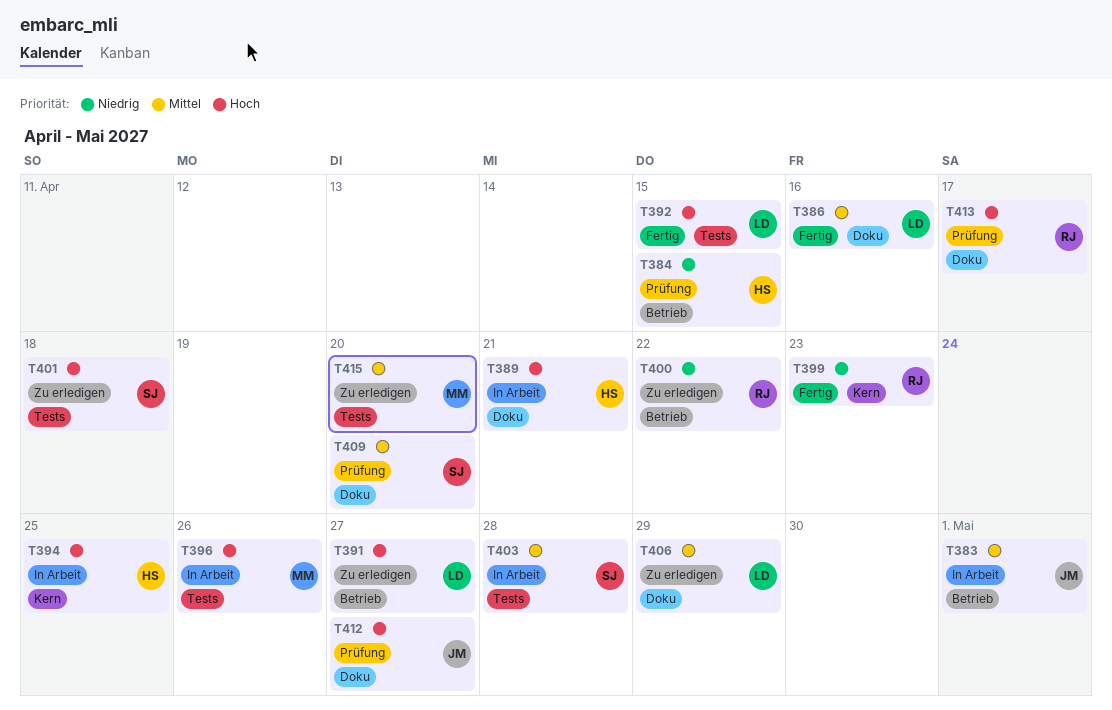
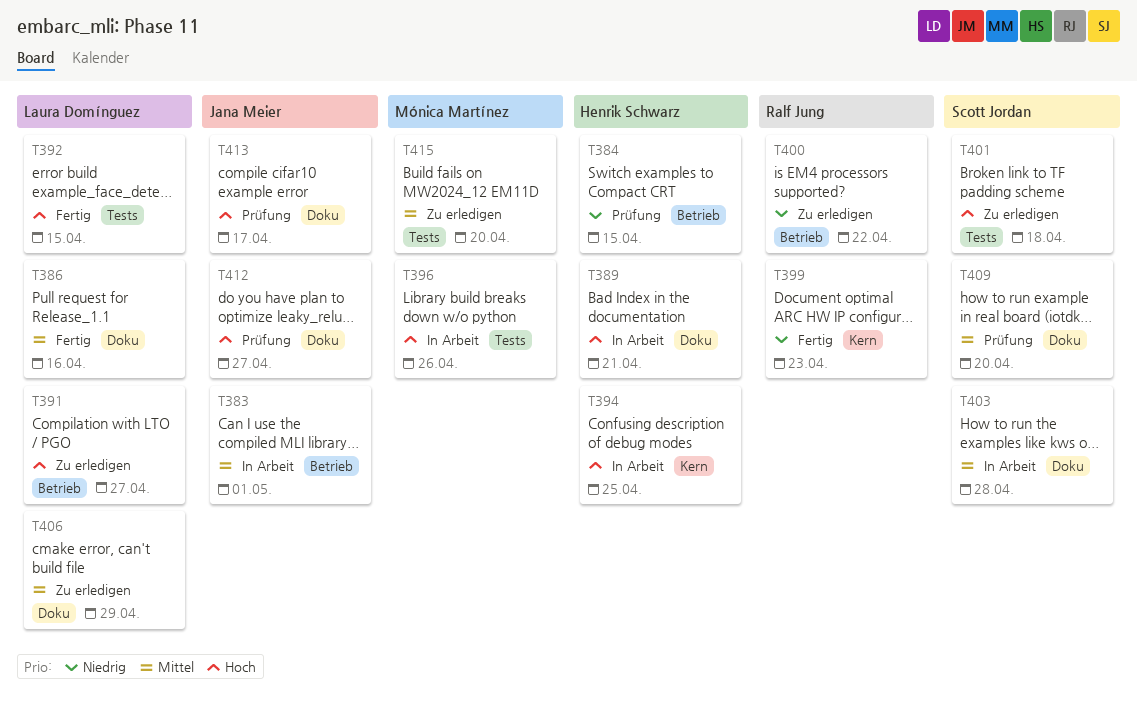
T403, label: Tests -> Doku
T413, owner: Ralf Jung -> Jana Meier

